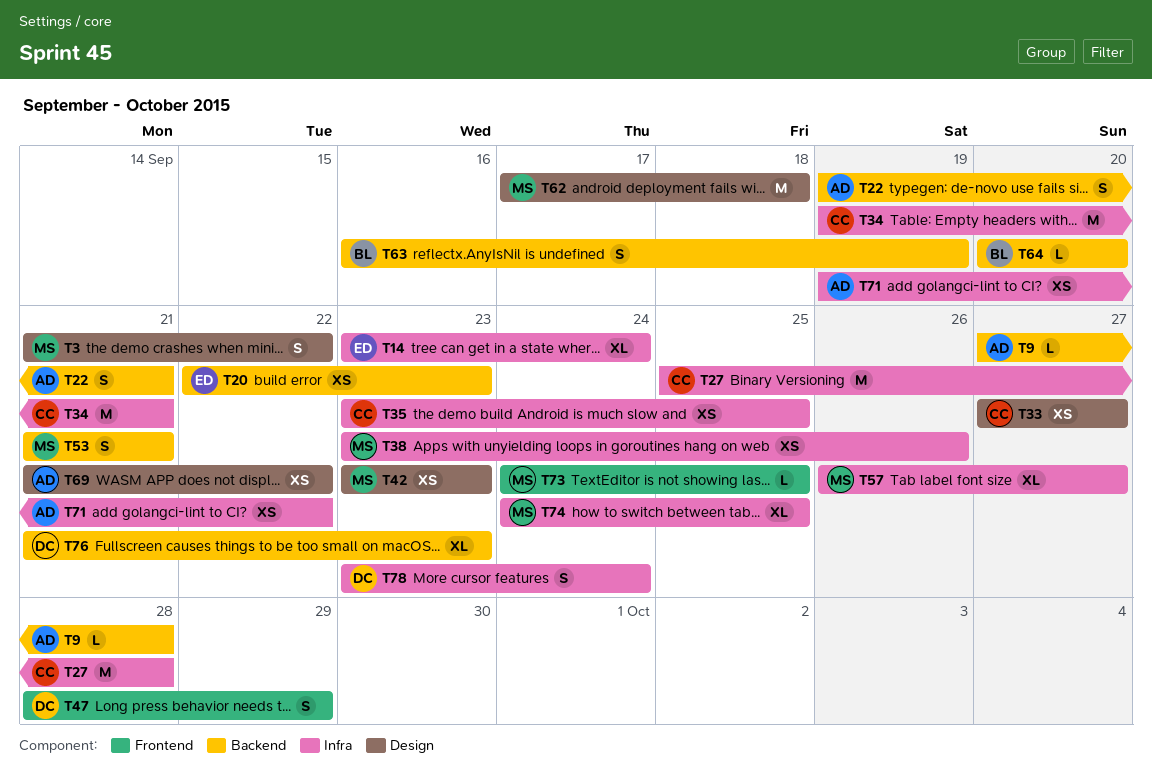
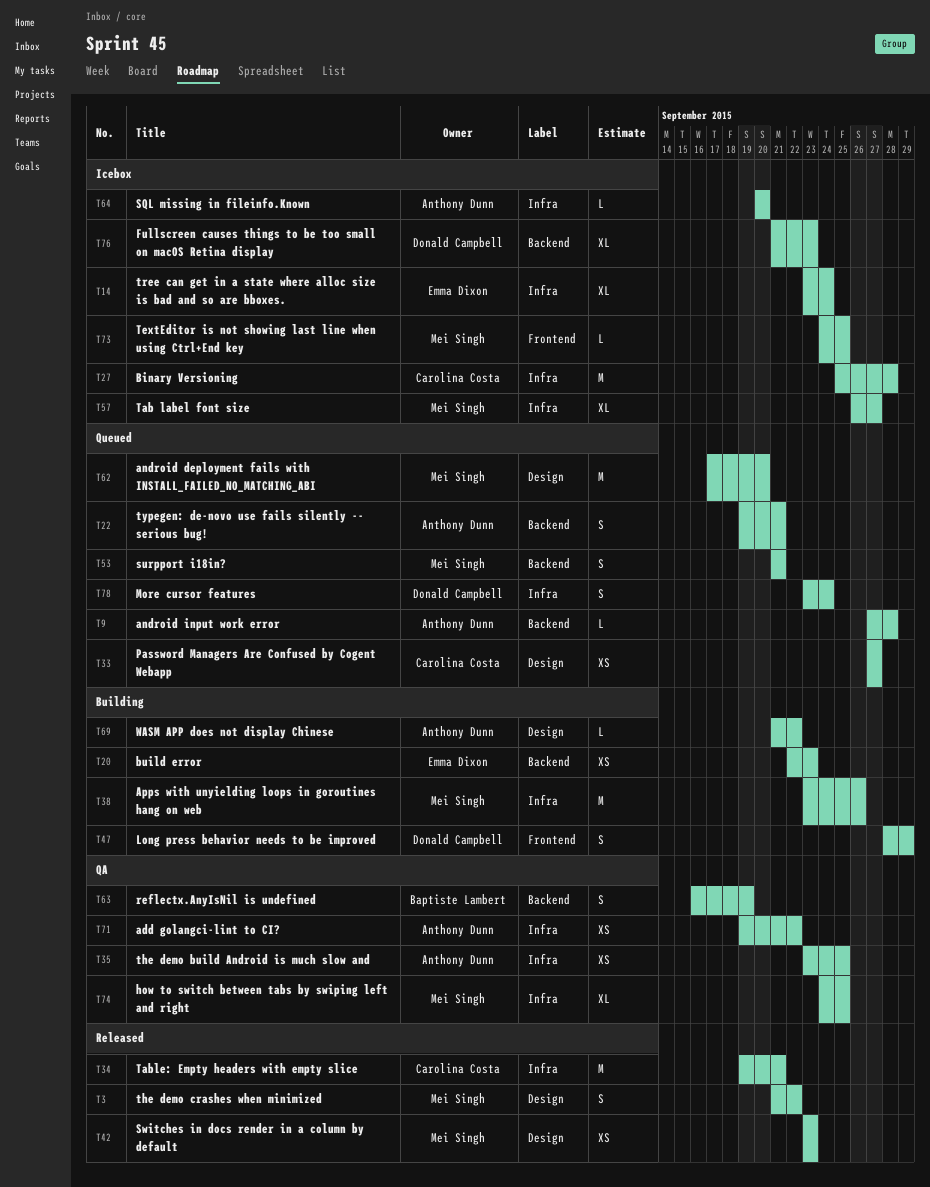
T35, owner: Carolina Costa -> Anthony Dunn
T38, estimate: XS -> M
T62, due: Sep 18 -> Sep 20
T64, owner: Baptiste Lambert -> Anthony Dunn
T64, label: Backend -> Infra
T69, estimate: XS -> L

